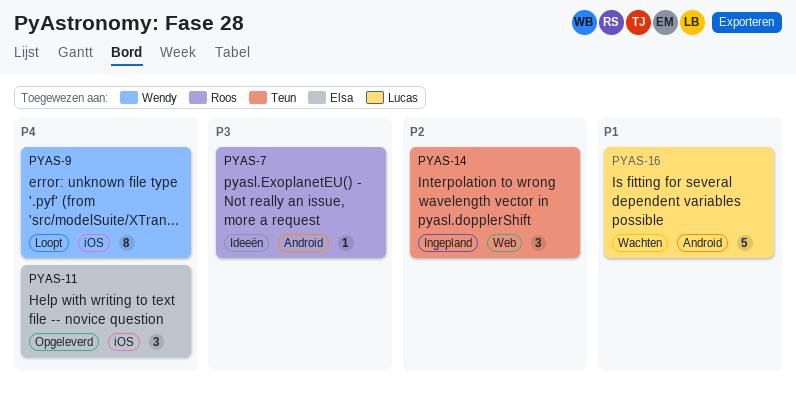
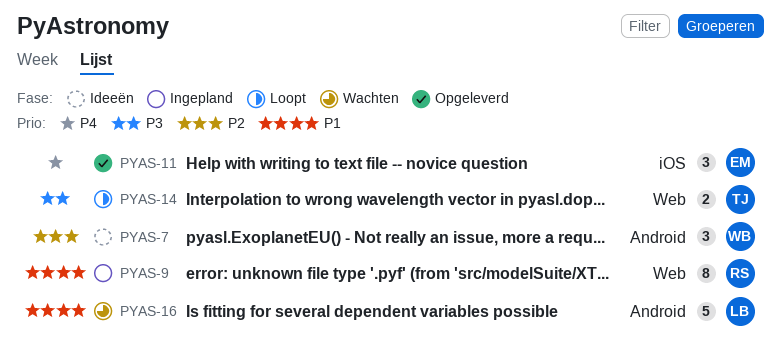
PYAS-7, owner: Roos -> Wendy
PYAS-7, priority: P3 -> P2
PYAS-7, estimate: 1 -> 3
PYAS-9, status: Loopt -> Ingepland
PYAS-9, owner: Wendy -> Roos
PYAS-9, priority: P4 -> P1
PYAS-9, label: iOS -> Web
PYAS-14, status: Ingepland -> Loopt
PYAS-14, priority: P2 -> P3
PYAS-14, estimate: 3 -> 2

